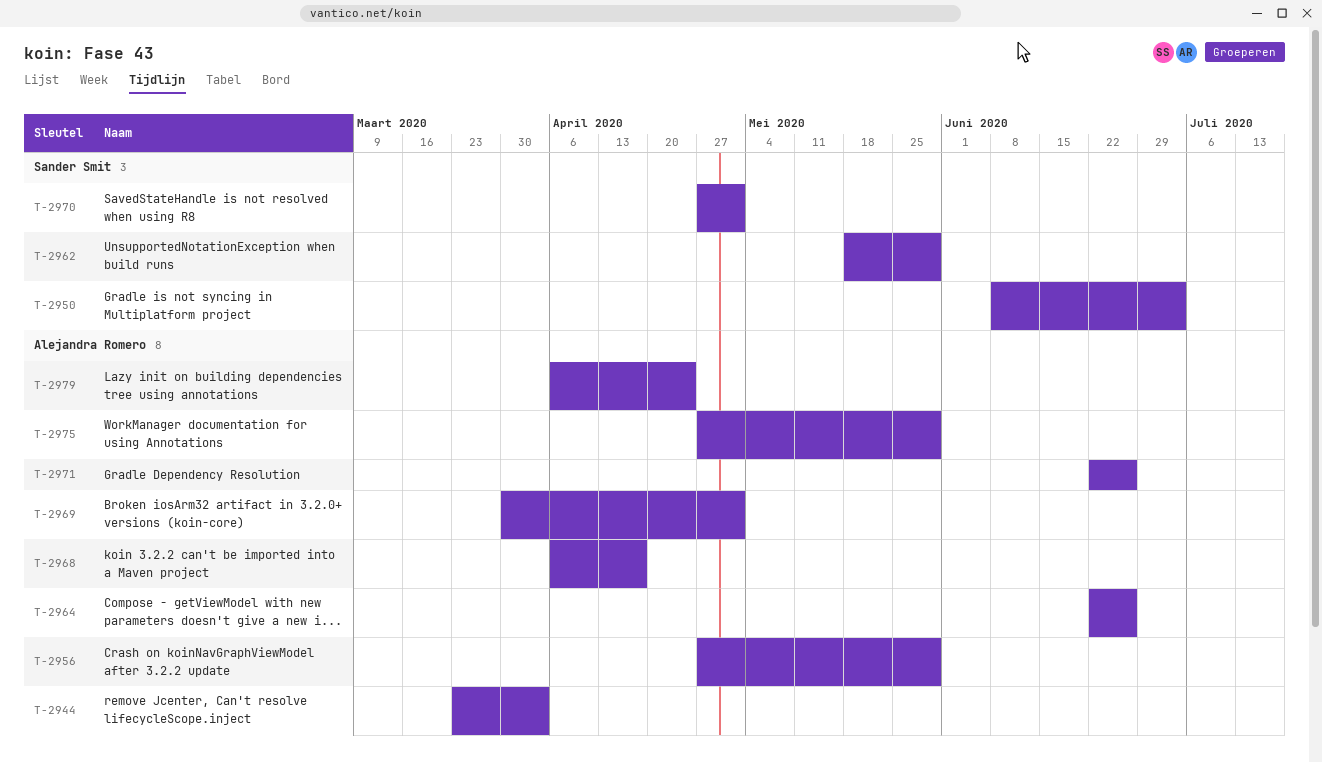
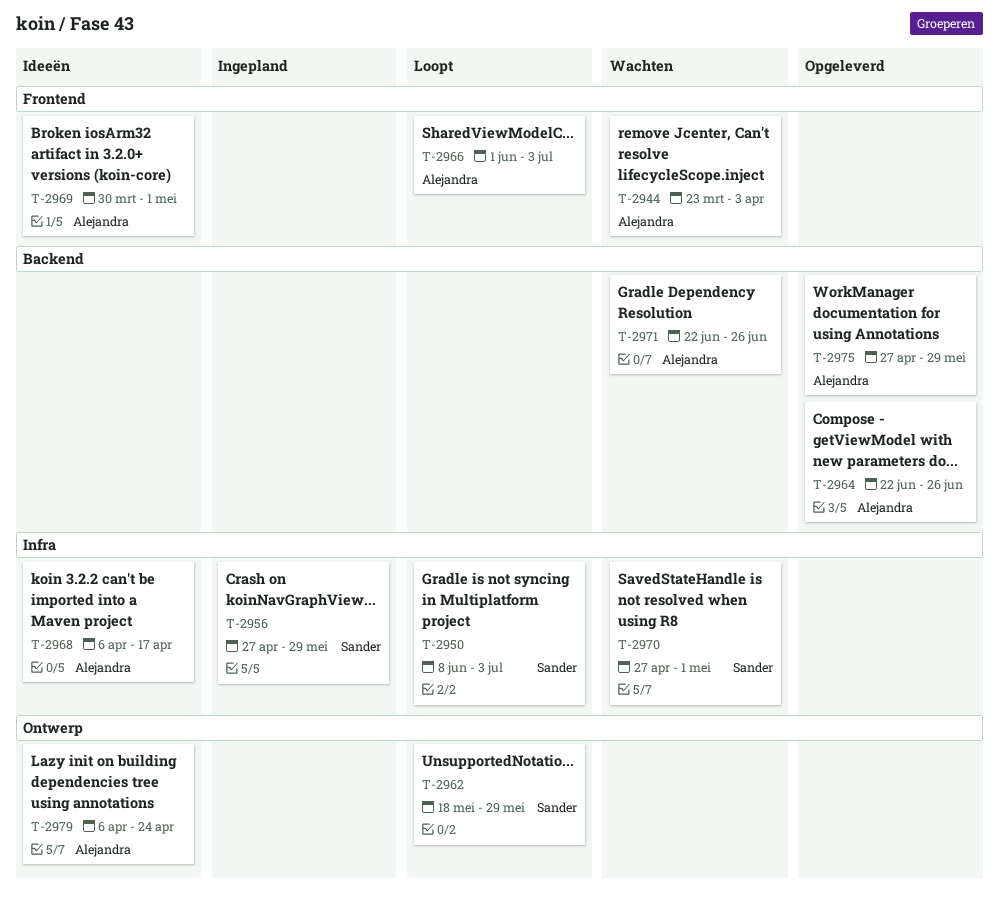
T-2956, owner: Alejandra Romero -> Sander Smit
T-2966: none -> present

